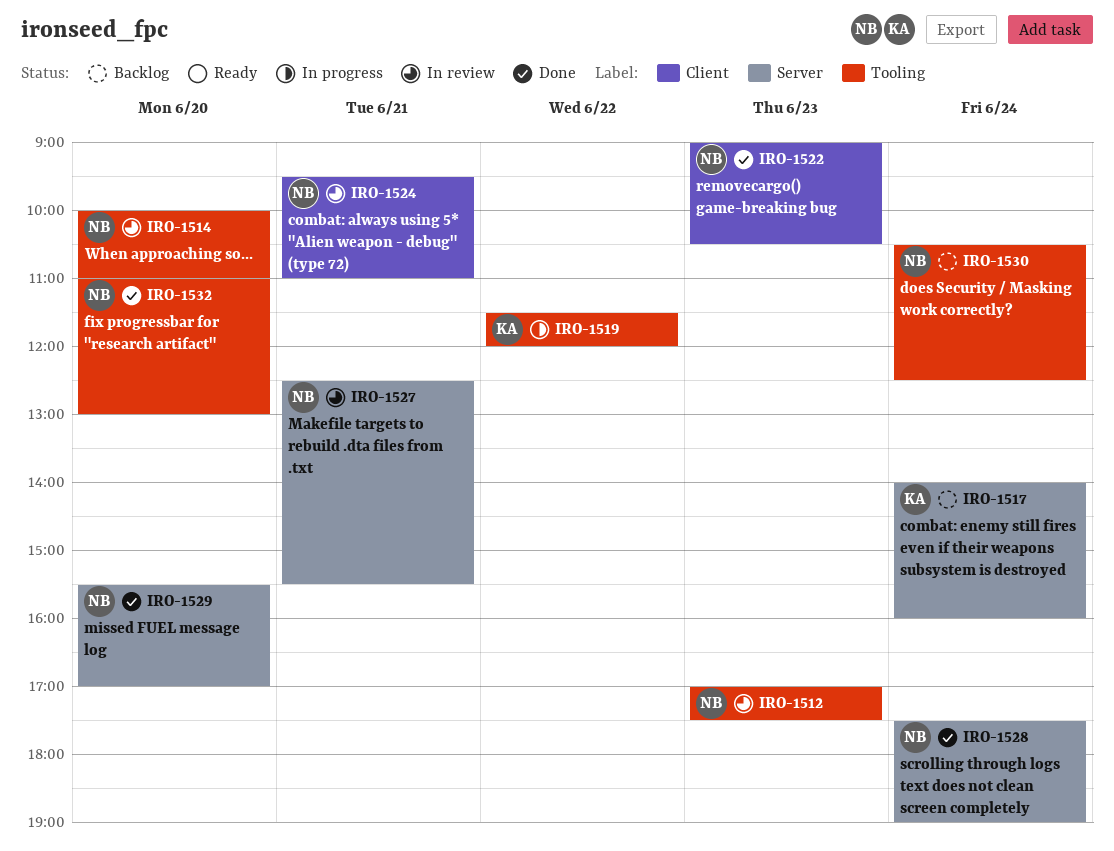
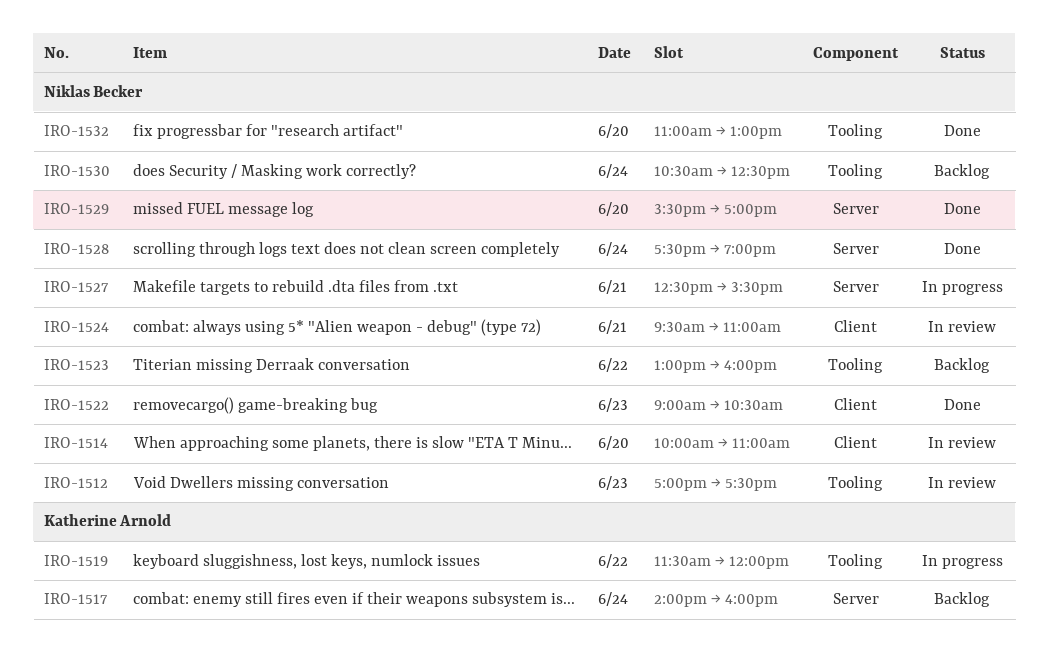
IRO-1514, label: Tooling -> Client
IRO-1523: none -> present
IRO-1527, status: In review -> In progress

